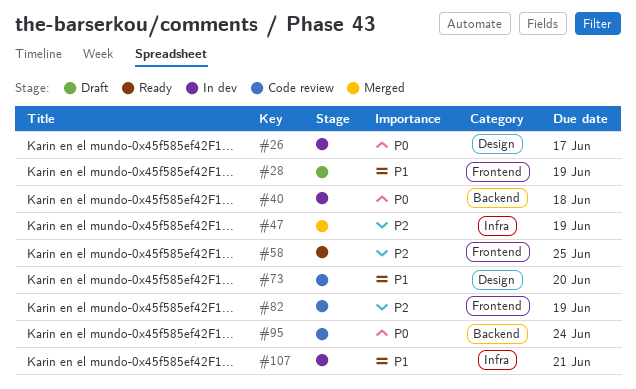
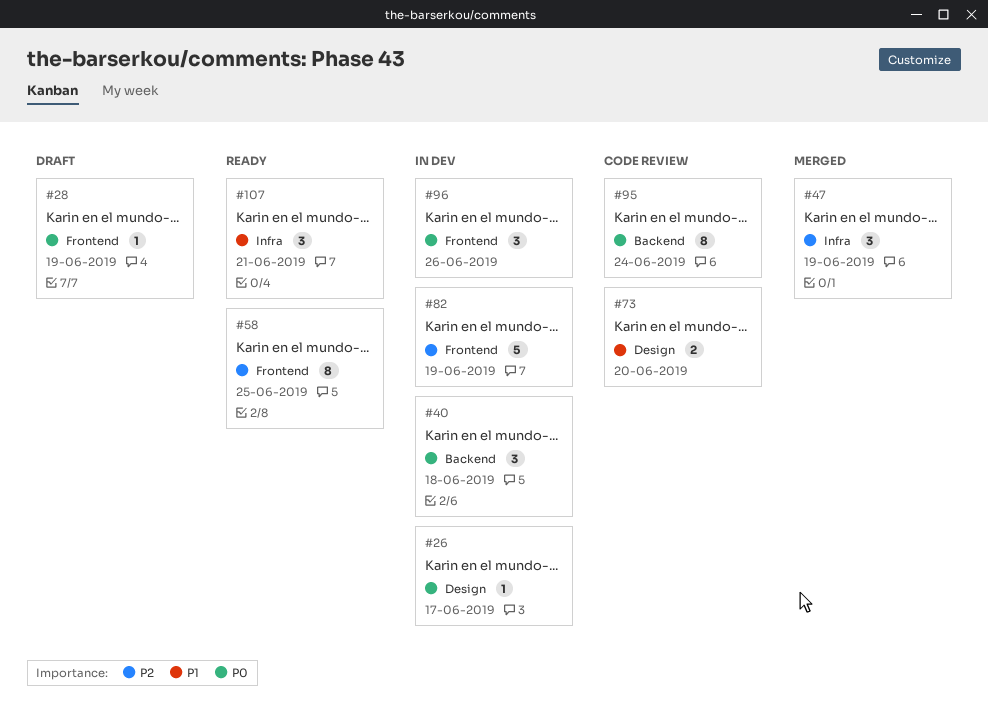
#28, priority: P1 -> P0
#82, status: Code review -> In dev
#96: none -> present
#107, status: In dev -> Ready

